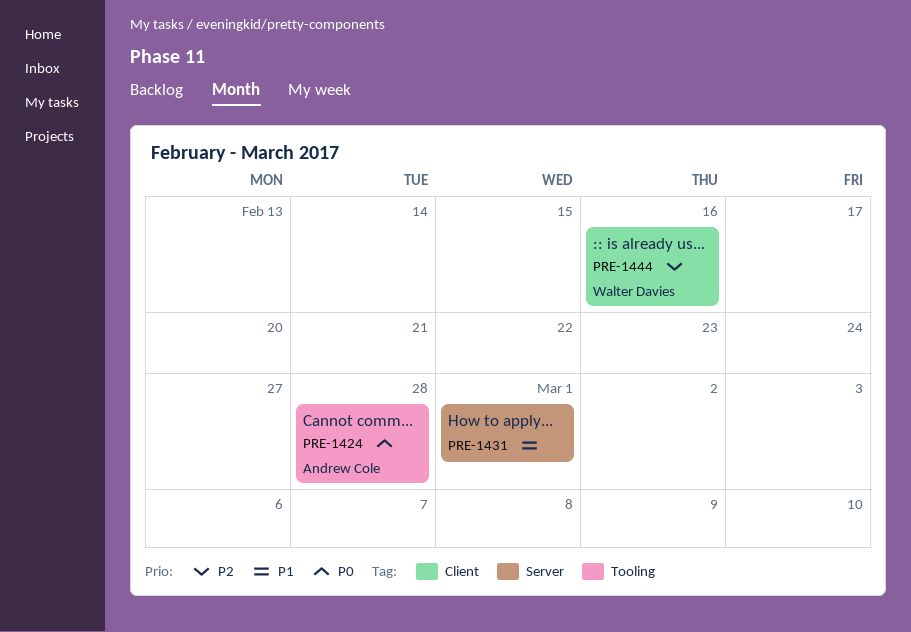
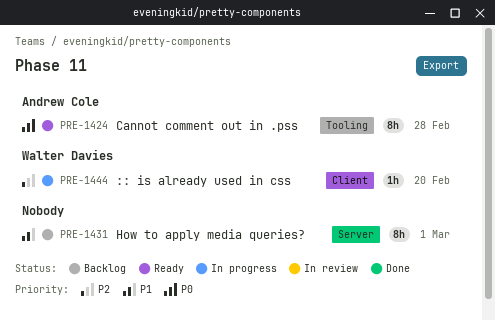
PRE-1444, due: Feb 16 -> Feb 20

